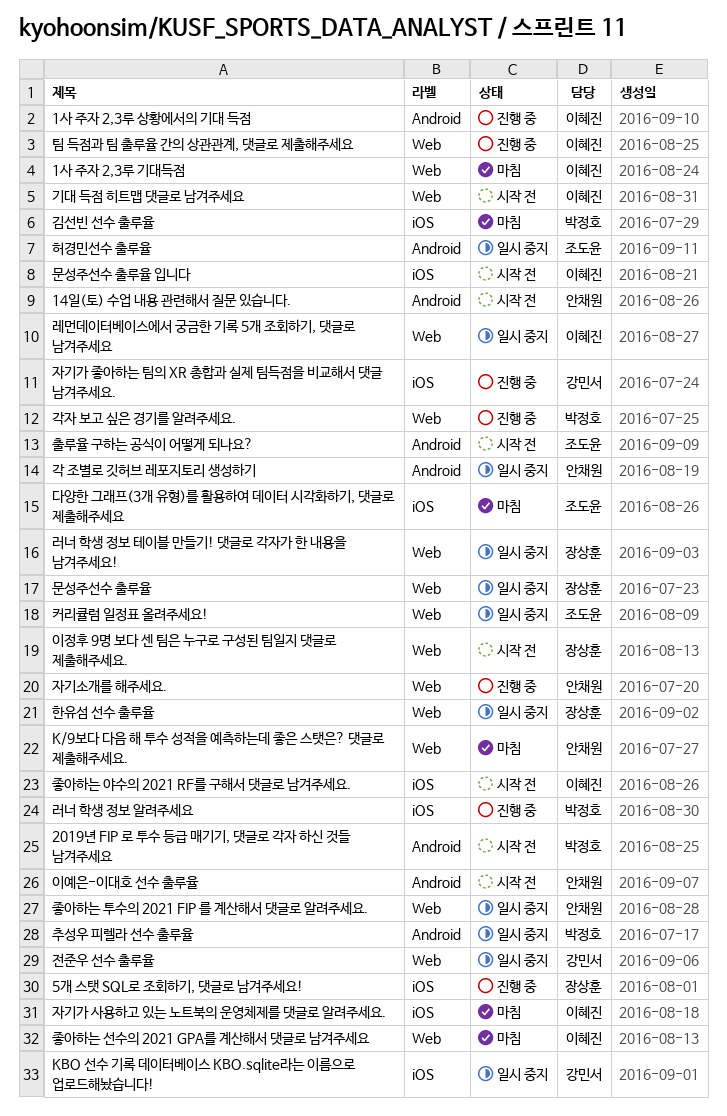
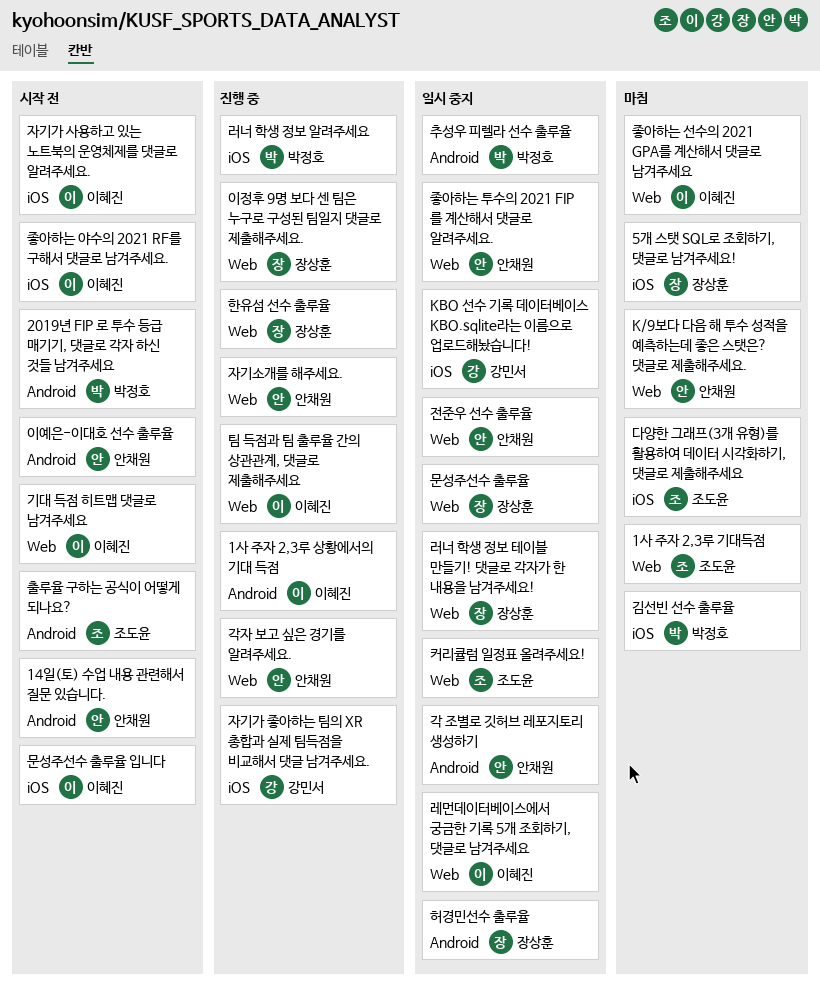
1사 주자 2,3루 기대득점, owner: 이혜진 -> 조도윤
5개 스탯 SQL로 조회하기, 댓글로 남겨주세요!, status: 진행 중 -> 마침
각자 보고 싶은 경기를 알려주세요., owner: 박정호 -> 안채원
이정후 9명 보다 센 팀은 누구로 구성된 팀일지 댓글로 제출해주세요., status: 시작 전 -> 진행 중
자기가 사용하고 있는 노트북의 운영체제를 댓글로 알려주세요., status: 마침 -> 시작 전
전준우 선수 출루율, owner: 강민서 -> 안채원
한유섬 선수 출루율, status: 일시 중지 -> 진행 중
허경민선수 출루율, owner: 조도윤 -> 장상훈

